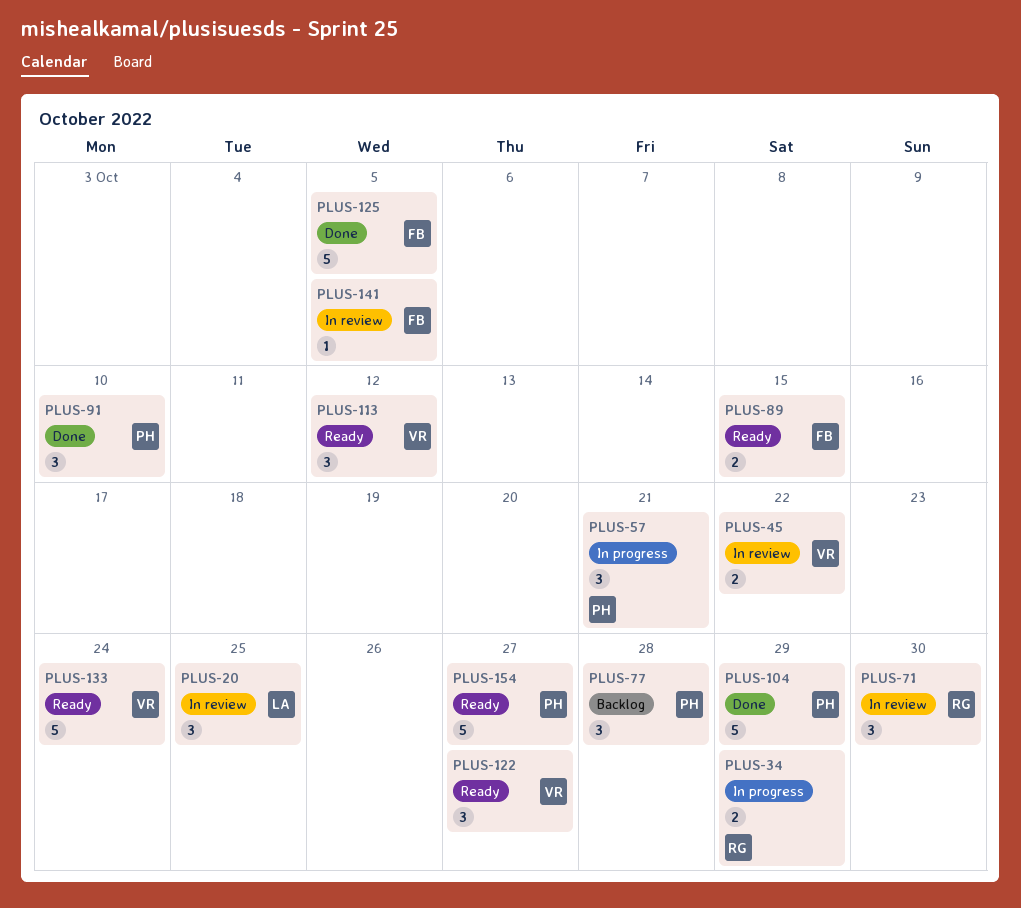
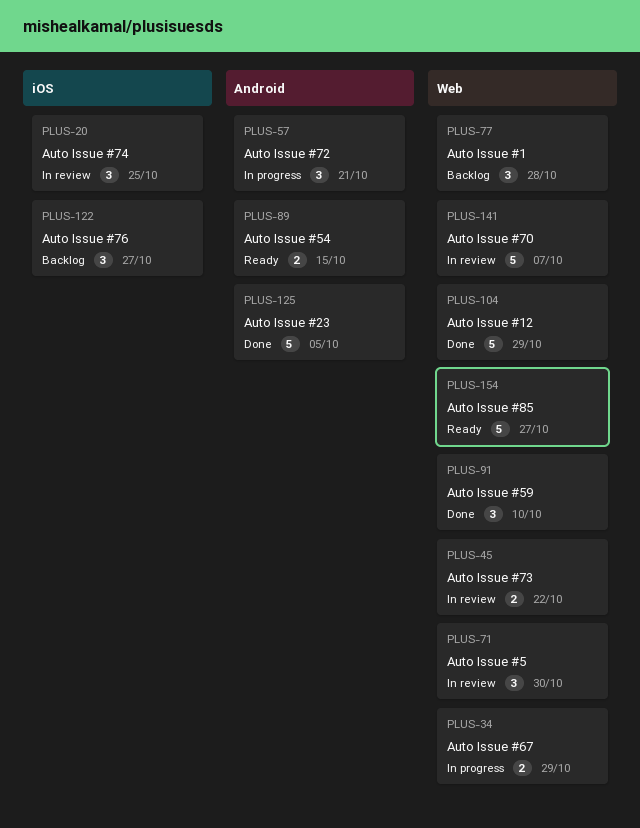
PLUS-113: present -> none
PLUS-122, status: Ready -> Backlog
PLUS-133: present -> none
PLUS-141, estimate: 1 -> 5
PLUS-141, due: Oct 5 -> Oct 7

